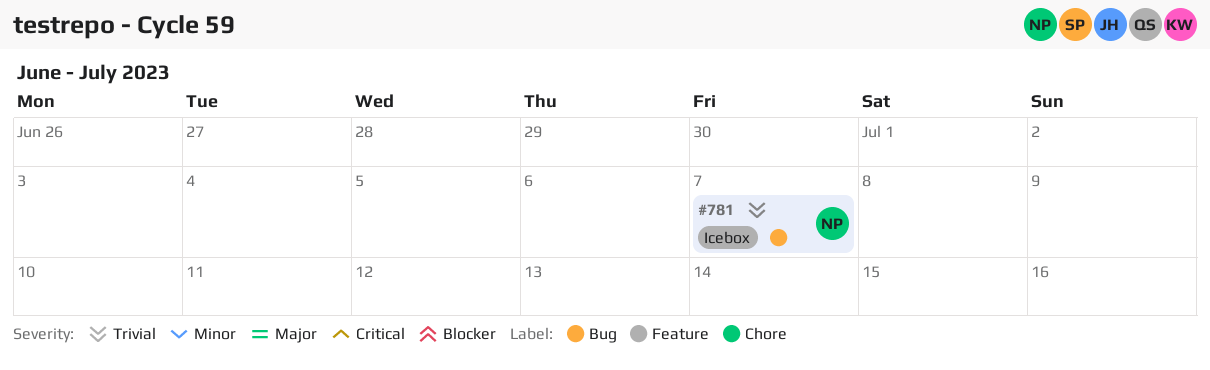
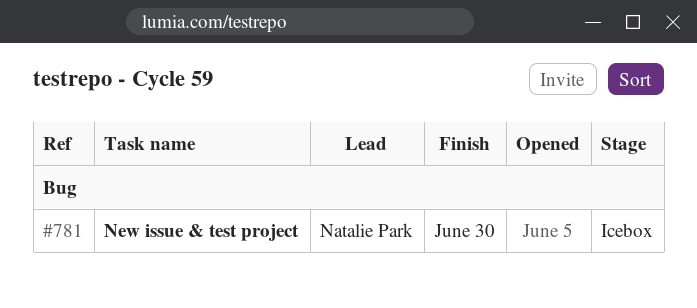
#781, due: Jul 7 -> Jun 30

